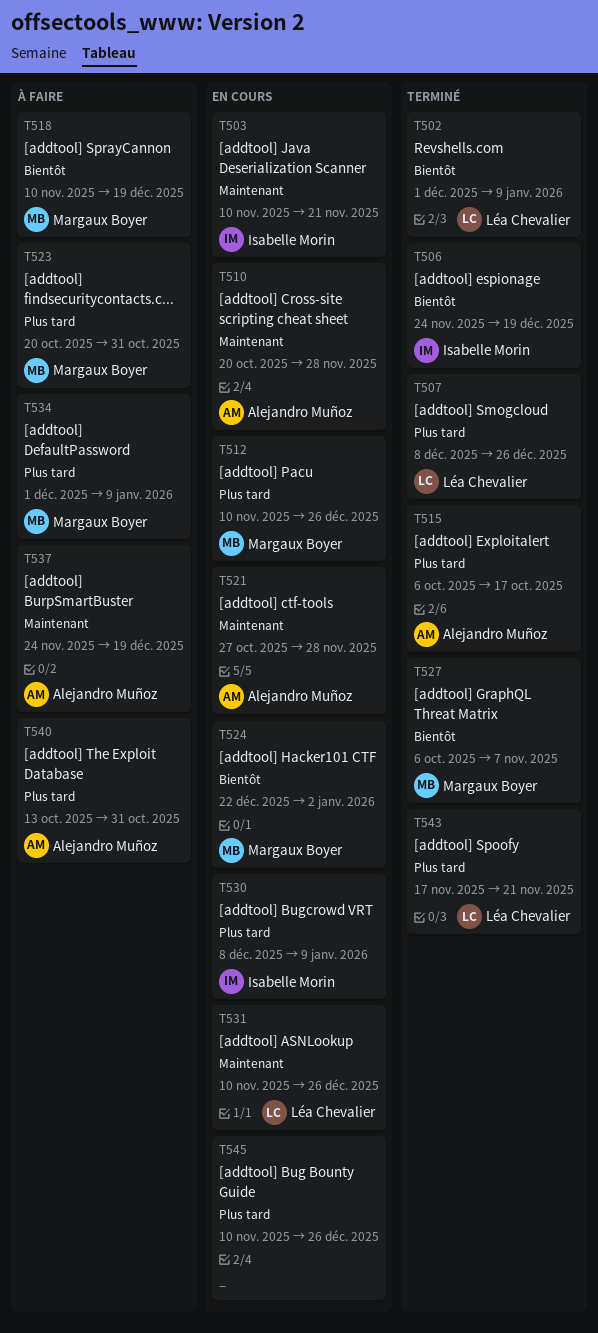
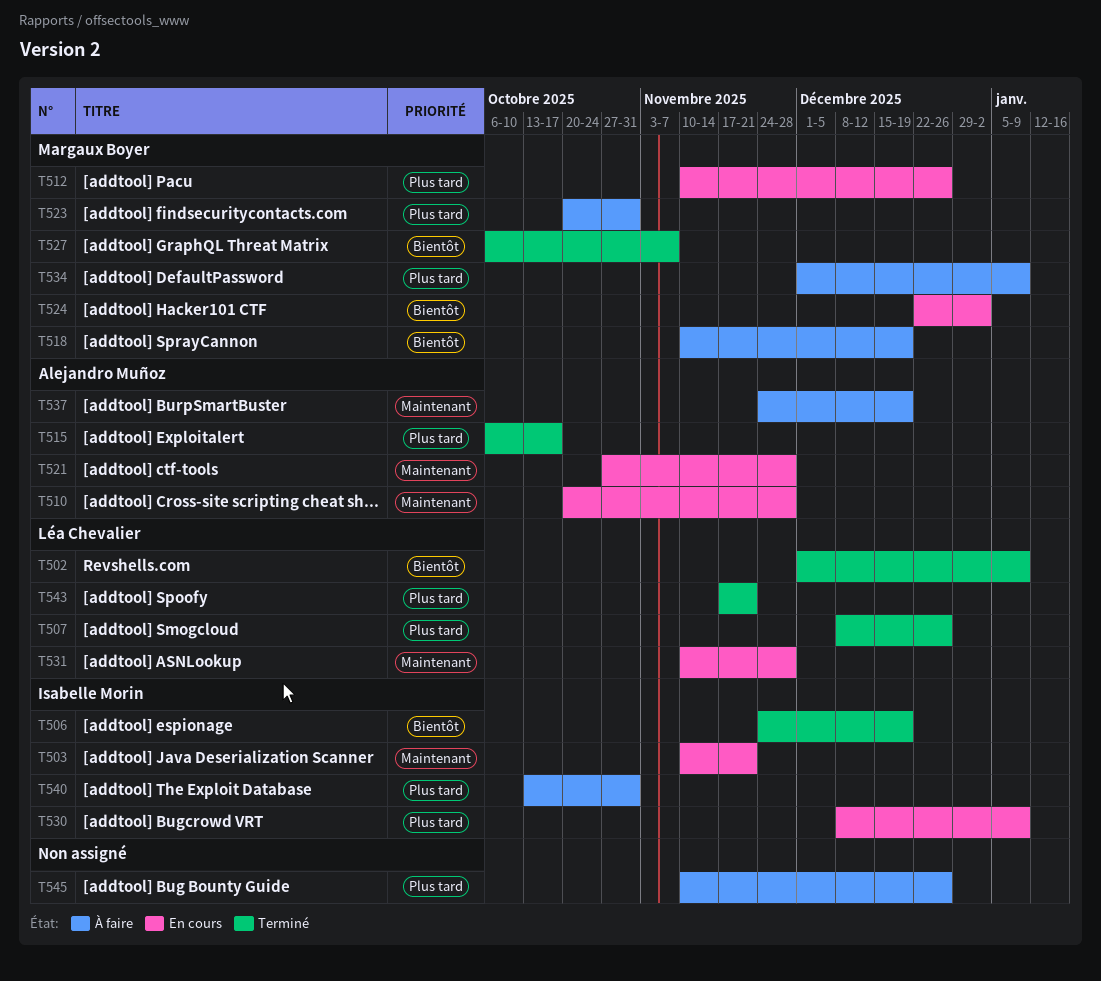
T531, due: Dec 26 -> Nov 28
T540, owner: Alejandro Muñoz -> Isabelle Morin
T545, status: En cours -> À faire

